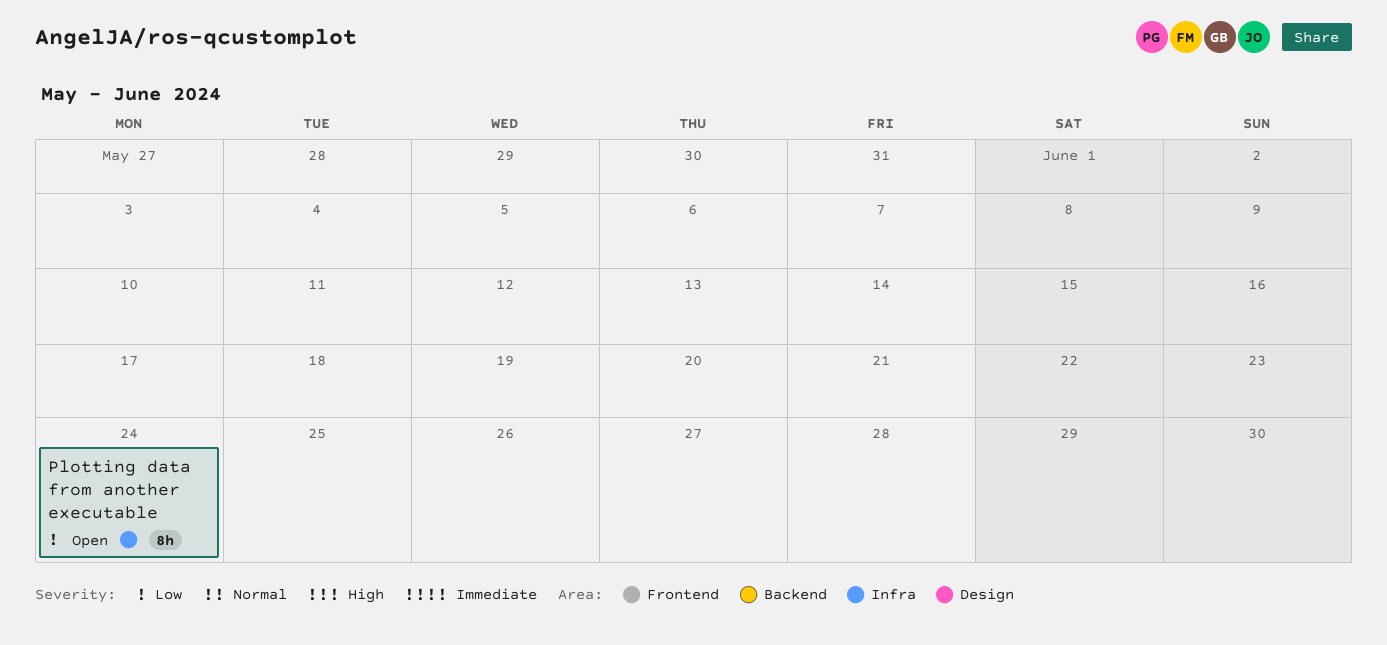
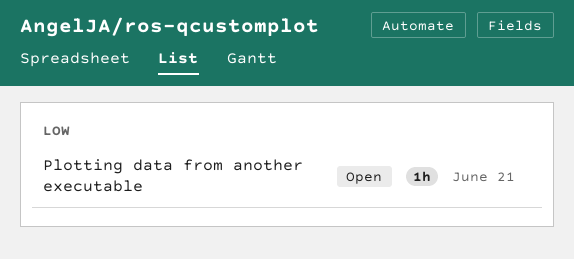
Plotting data from another executable, estimate: 8h -> 1h
Plotting data from another executable, due: Jun 24 -> Jun 21

